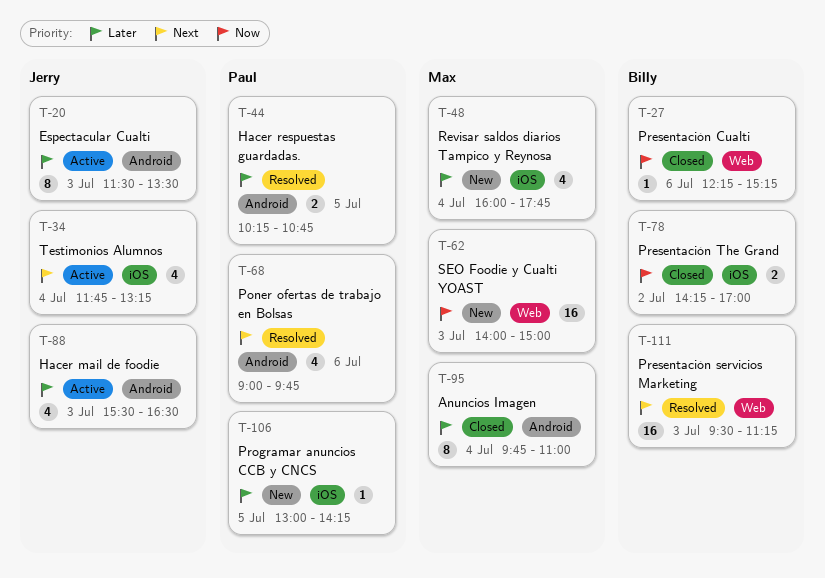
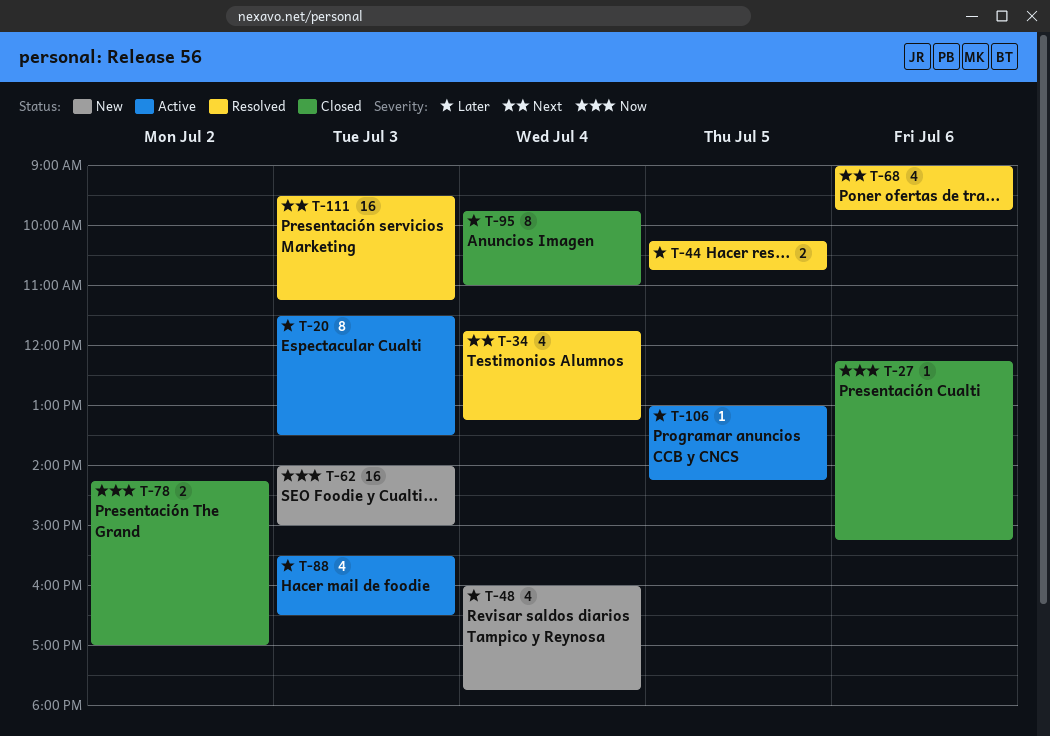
T-34, status: Active -> Resolved
T-106, status: New -> Active

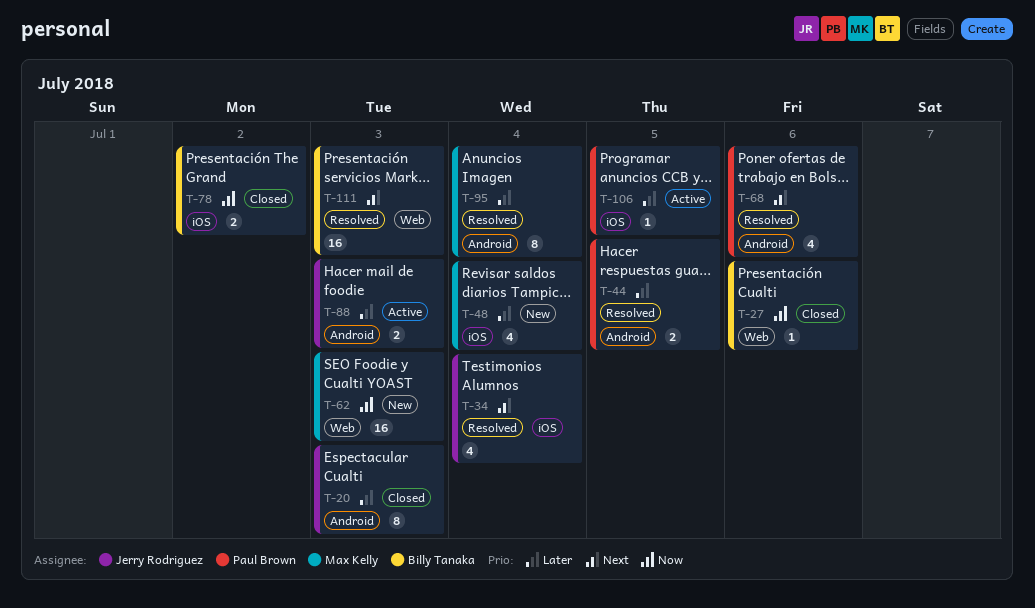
T-20, status: Active -> Closed
T-88, estimate: 4 -> 2
T-95, status: Closed -> Resolved

